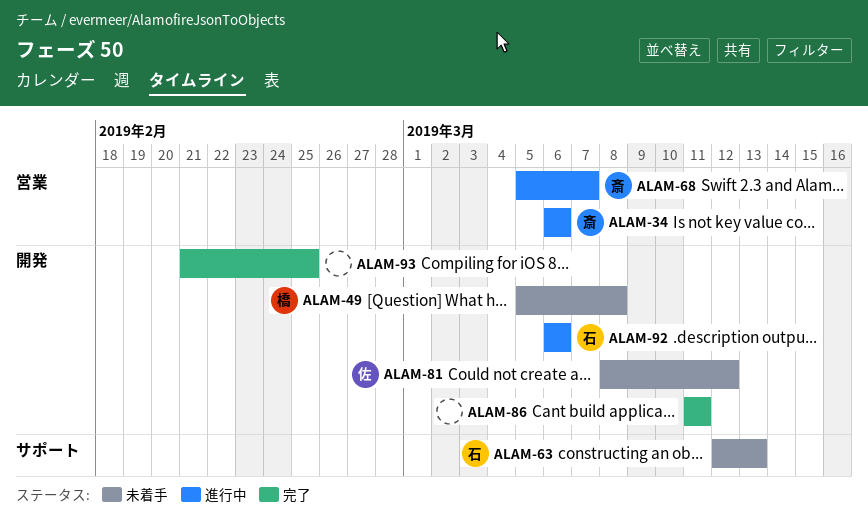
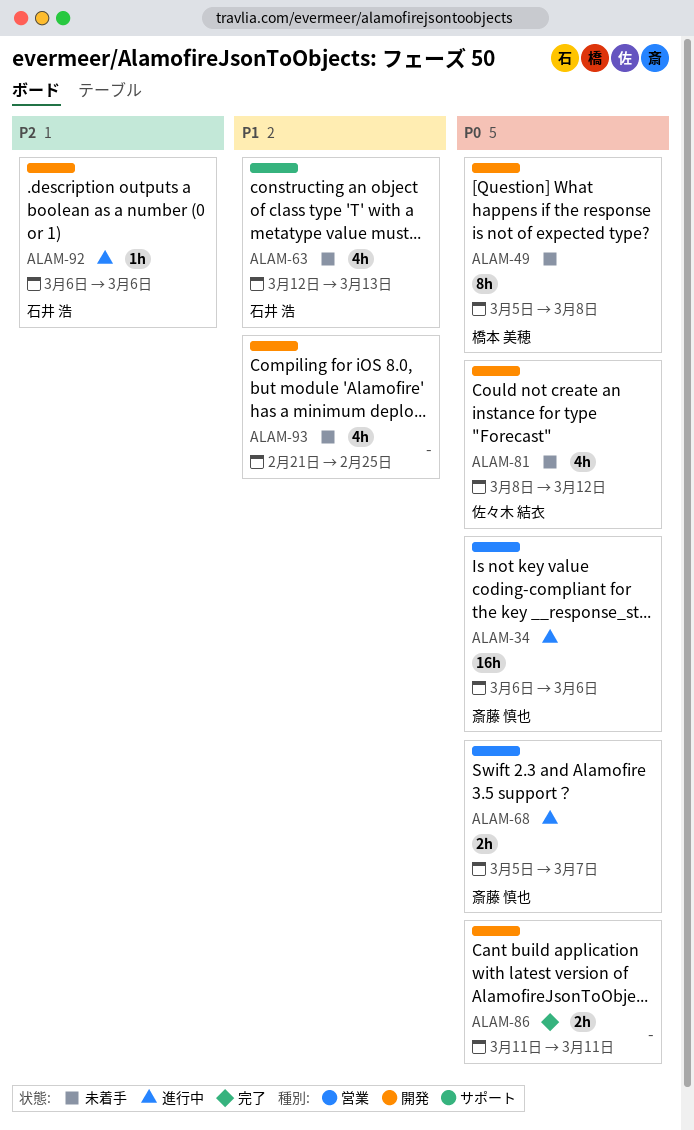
ALAM-93, status: 完了 -> 未着手

